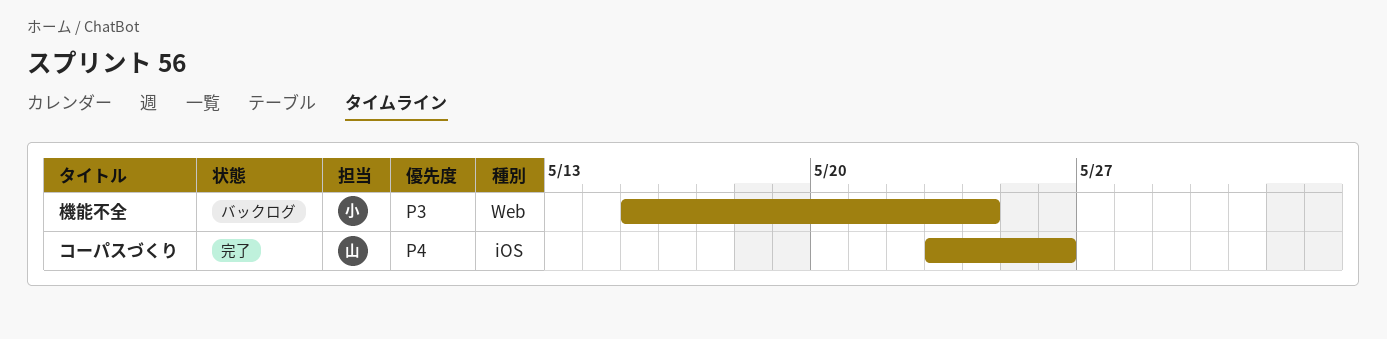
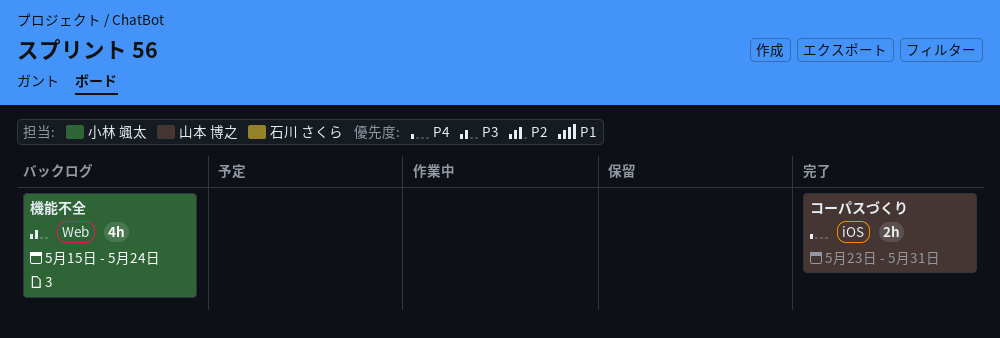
コーパスづくり, due: May 26 -> May 31

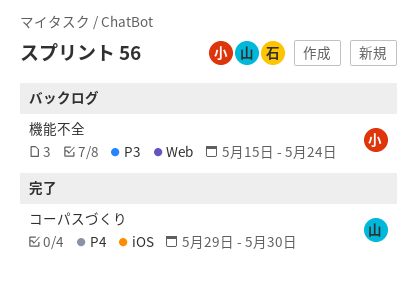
コーパスづくり, start: May 23 -> May 29
コーパスづくり, due: May 31 -> May 30

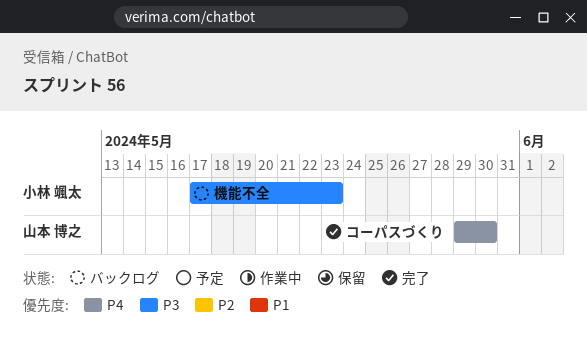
機能不全, start: May 15 -> May 17
機能不全, due: May 24 -> May 23

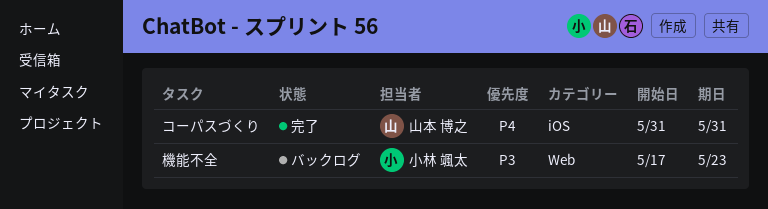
コーパスづくり, start: May 29 -> May 31
コーパスづくり, due: May 30 -> May 31

